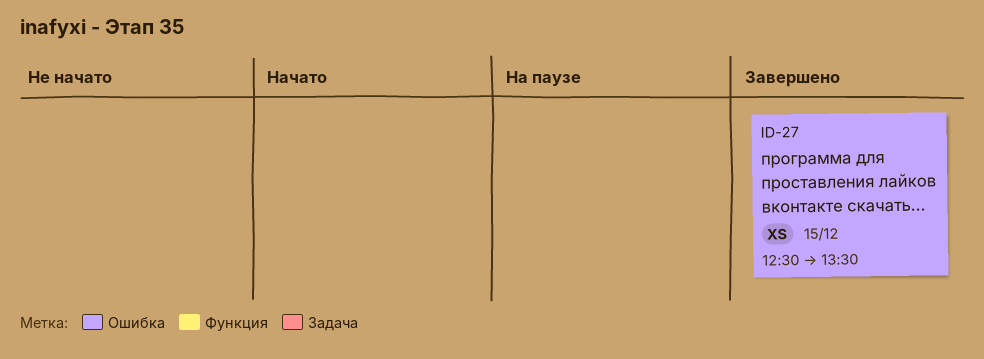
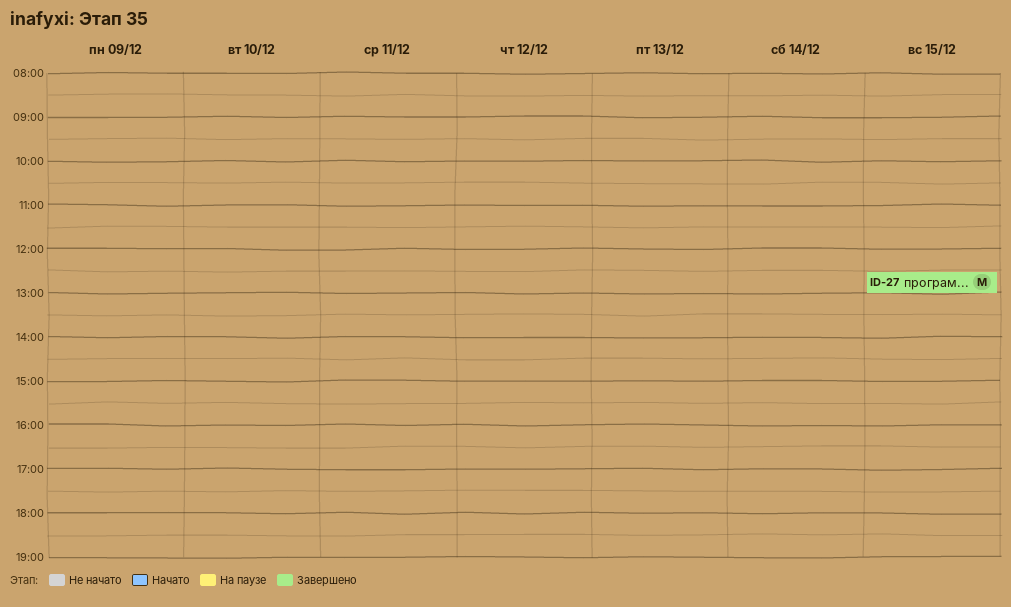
ID-27, estimate: XS -> M
ID-27, ends: 13:30 -> 13:00

